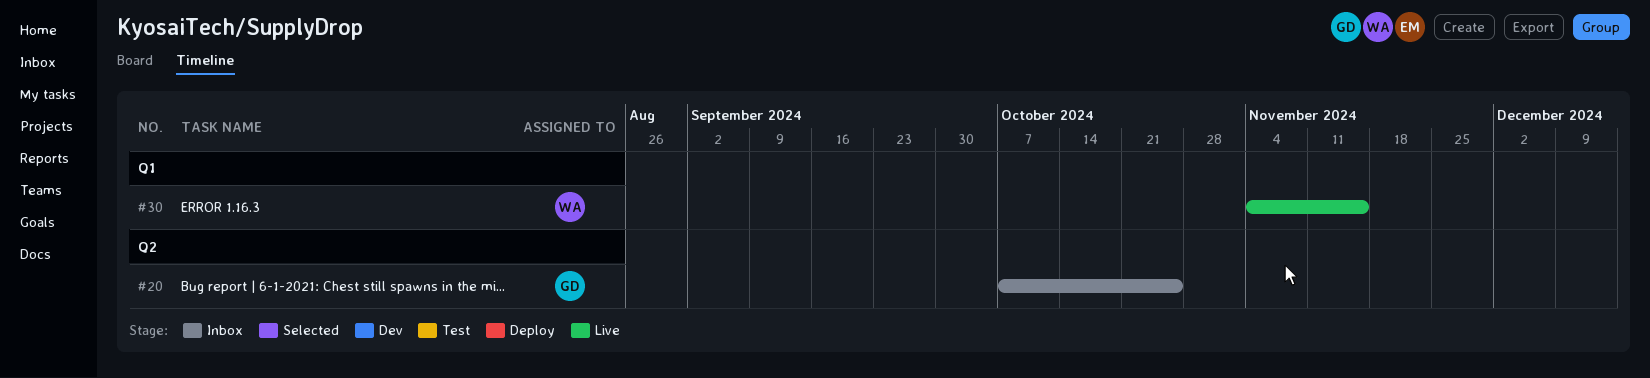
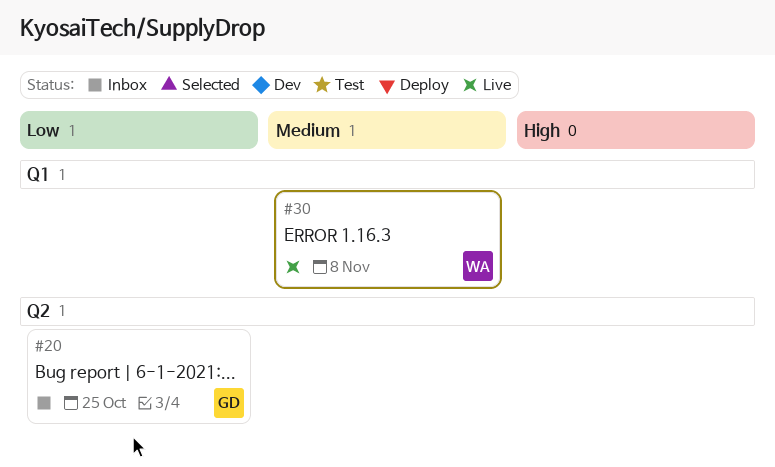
#30, due: Nov 15 -> Nov 8

